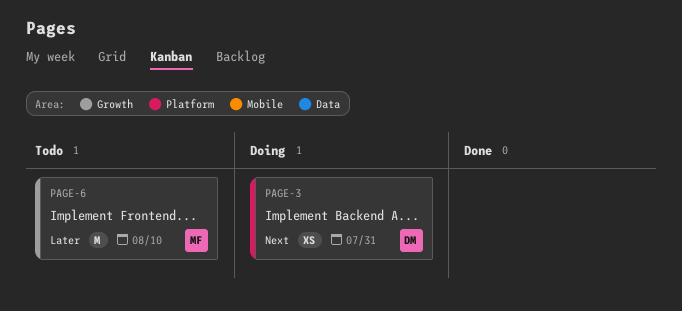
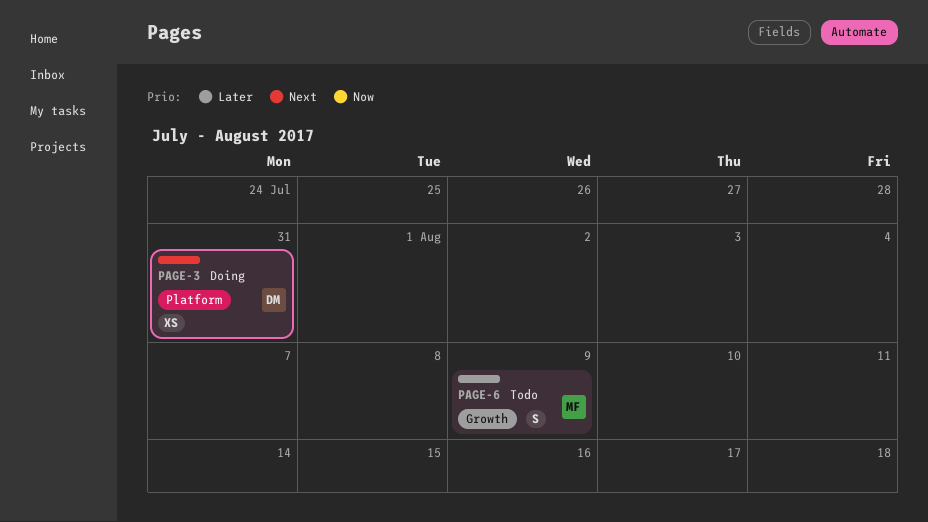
PAGE-6, estimate: M -> S
PAGE-6, due: Aug 10 -> Aug 9

